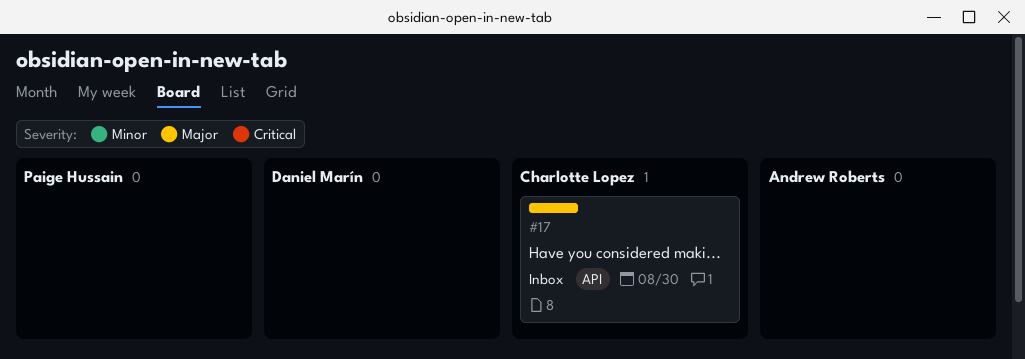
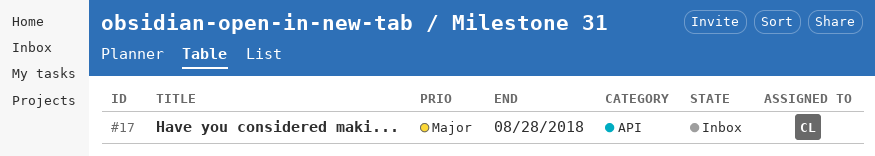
#17, due: Aug 30 -> Aug 28

